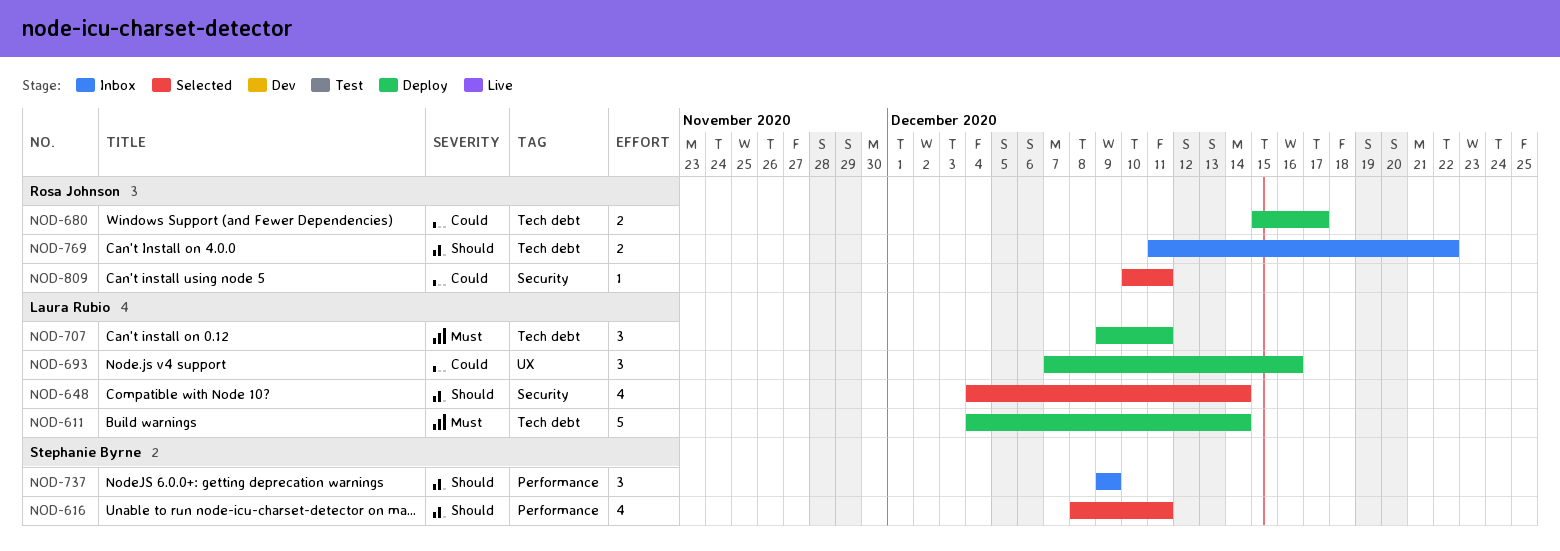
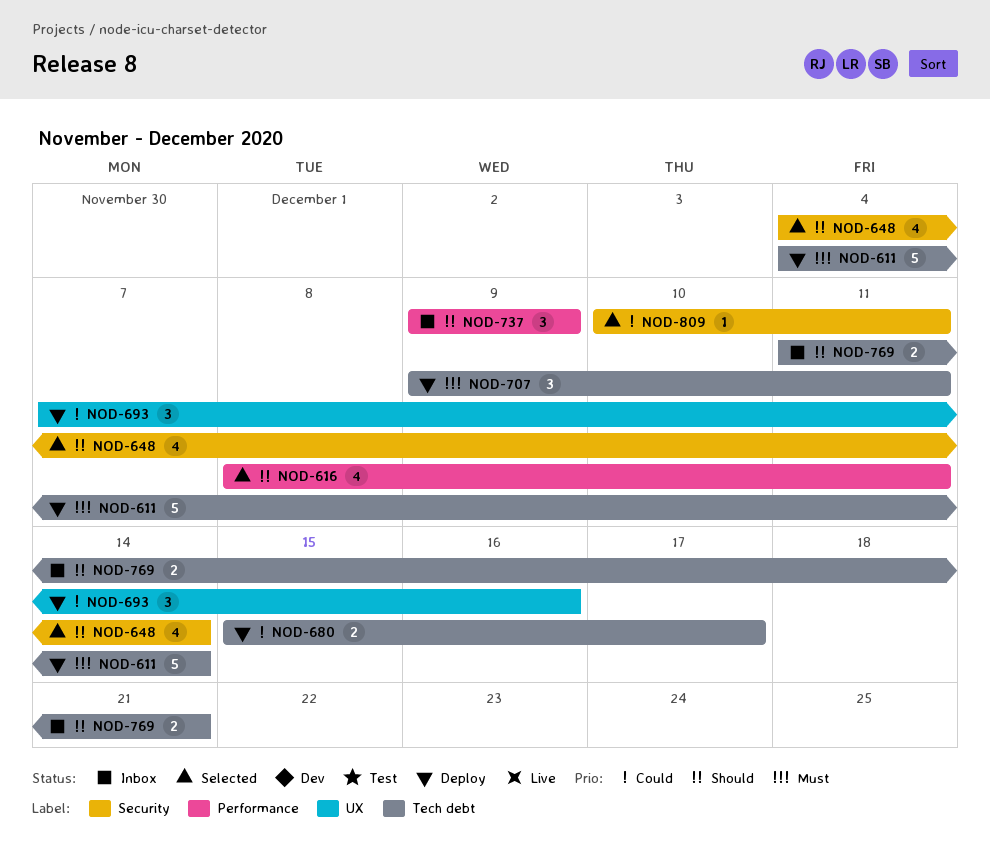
NOD-769, due: Dec 22 -> Dec 21

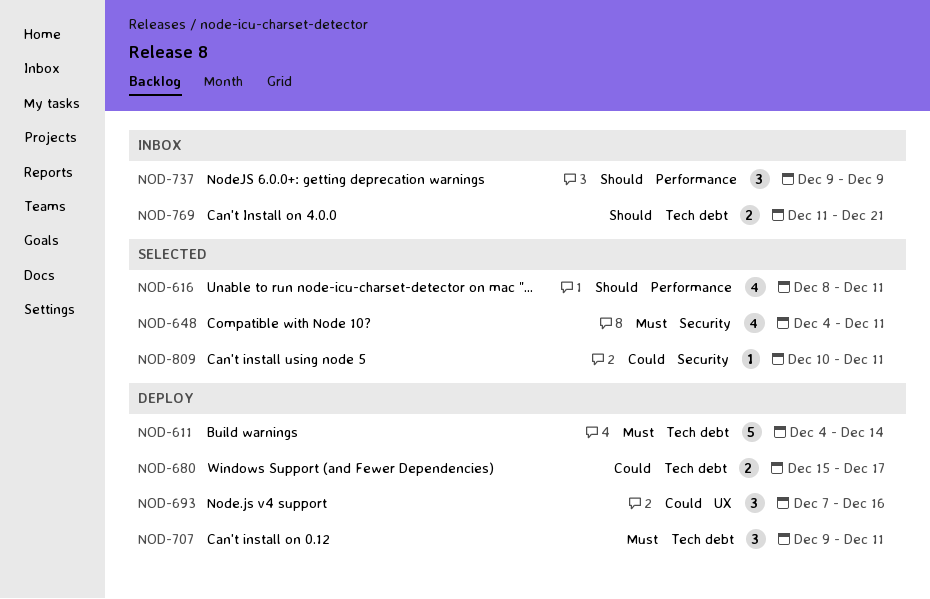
NOD-648, priority: Should -> Must
NOD-648, due: Dec 14 -> Dec 11

